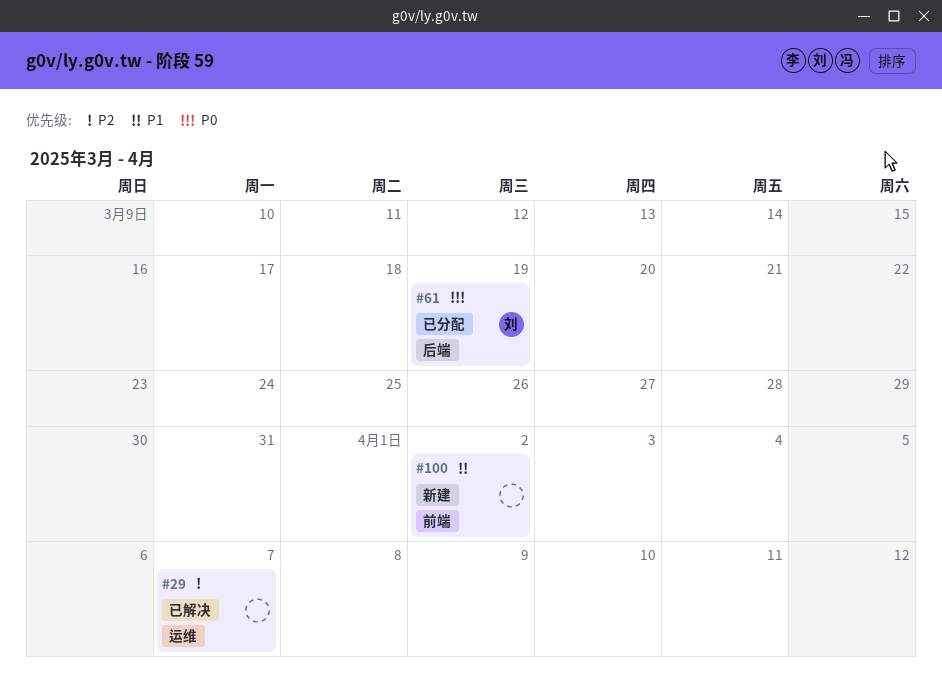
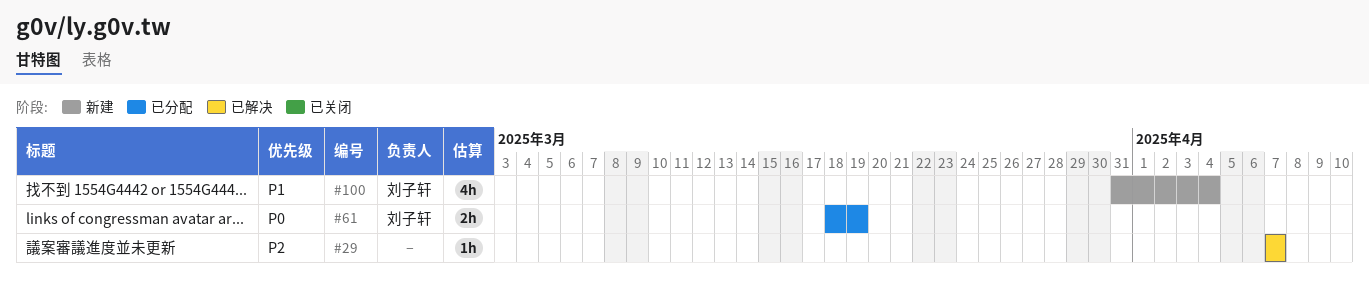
#100, owner: none -> 刘子轩
#100, due: Apr 2 -> Apr 4

